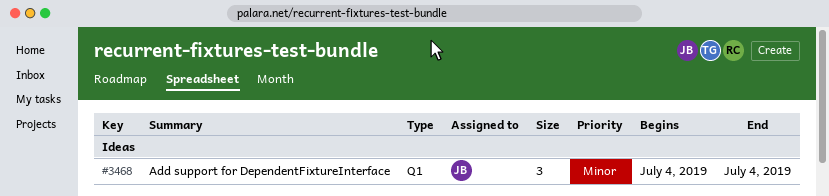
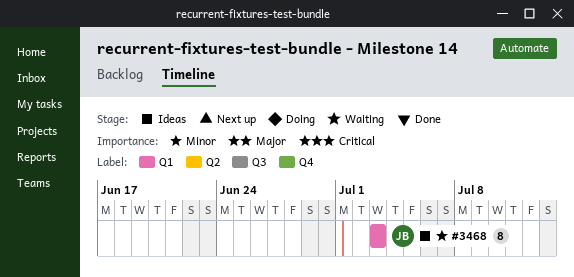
#3468, estimate: 3 -> 8
#3468, start: Jul 4 -> Jul 3
#3468, due: Jul 4 -> Jul 3

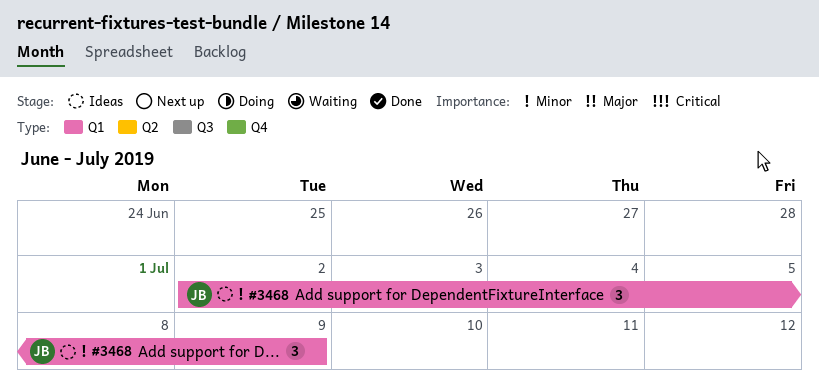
#3468, estimate: 8 -> 3
#3468, start: Jul 3 -> Jul 2
#3468, due: Jul 3 -> Jul 9

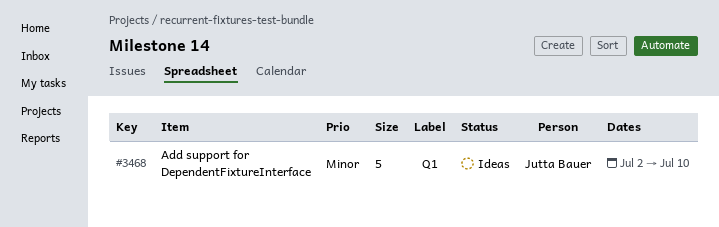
#3468, estimate: 3 -> 5
#3468, due: Jul 9 -> Jul 10

